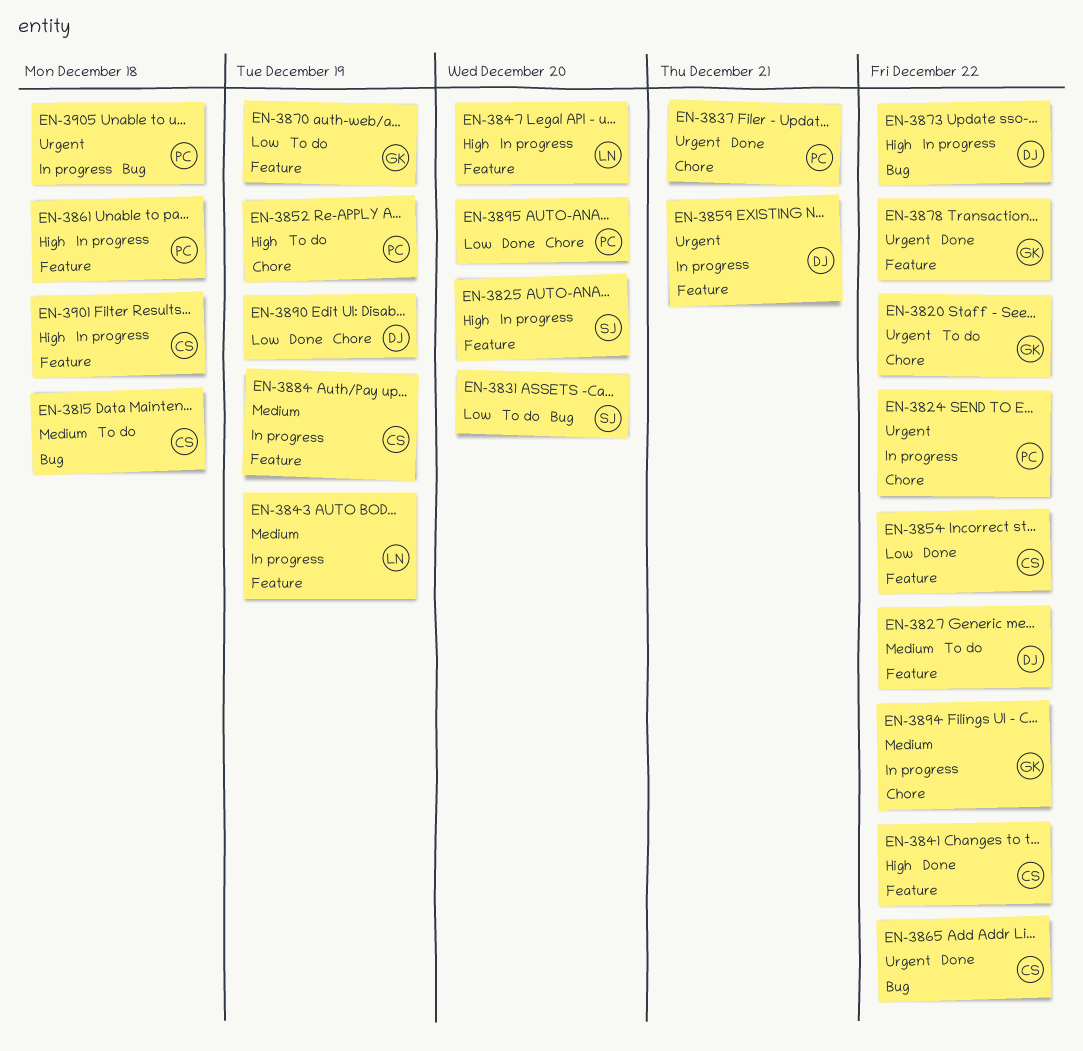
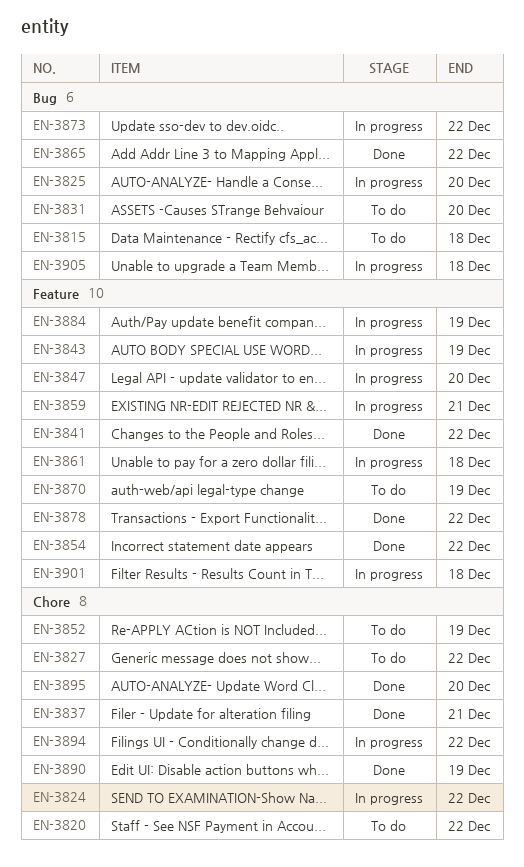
EN-3825, label: Feature -> Bug
EN-3827, label: Feature -> Chore

